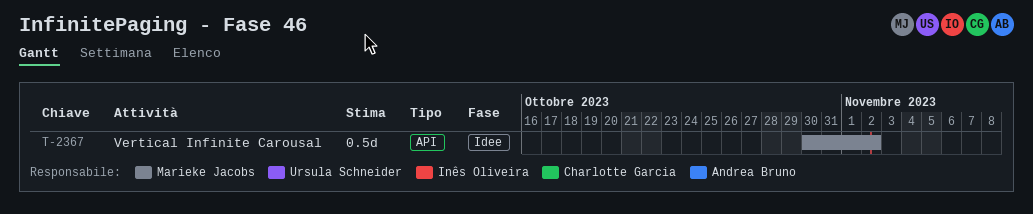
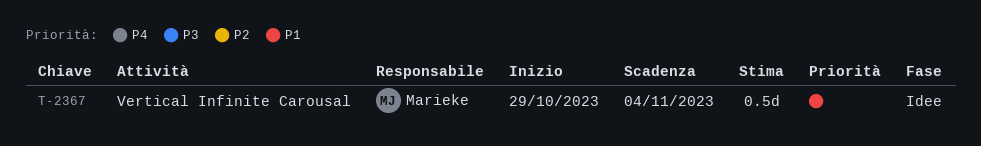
T-2367, start: Oct 30 -> Oct 29
T-2367, due: Nov 2 -> Nov 4

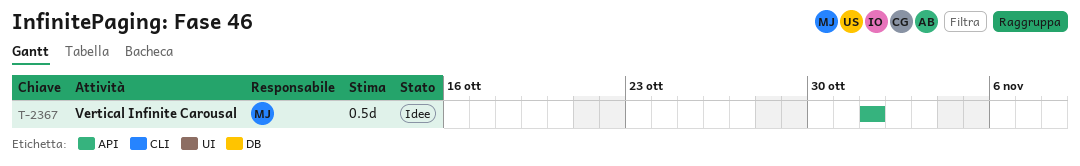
T-2367, start: Oct 29 -> Nov 1
T-2367, due: Nov 4 -> Nov 1

